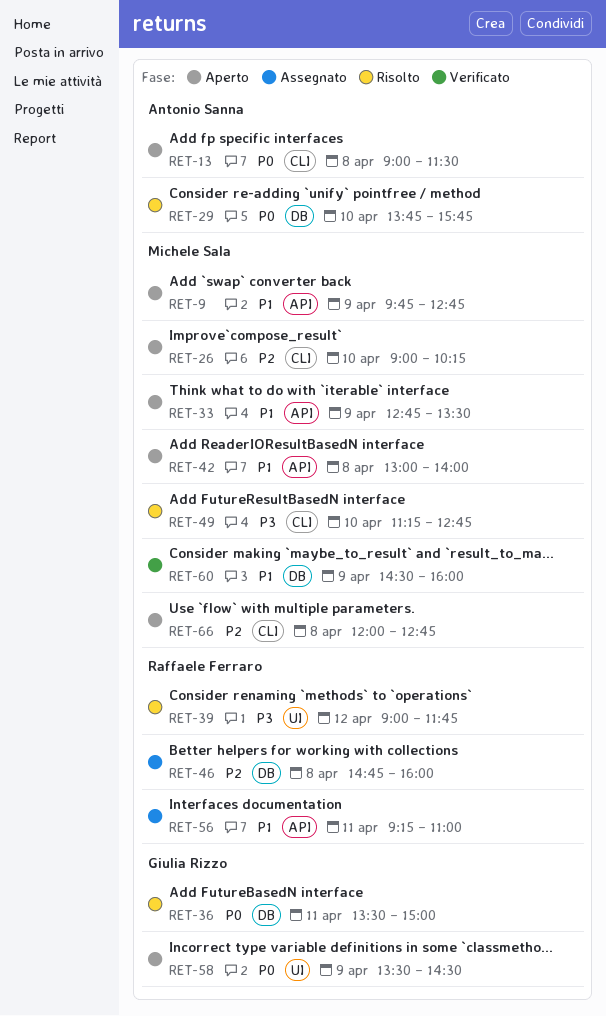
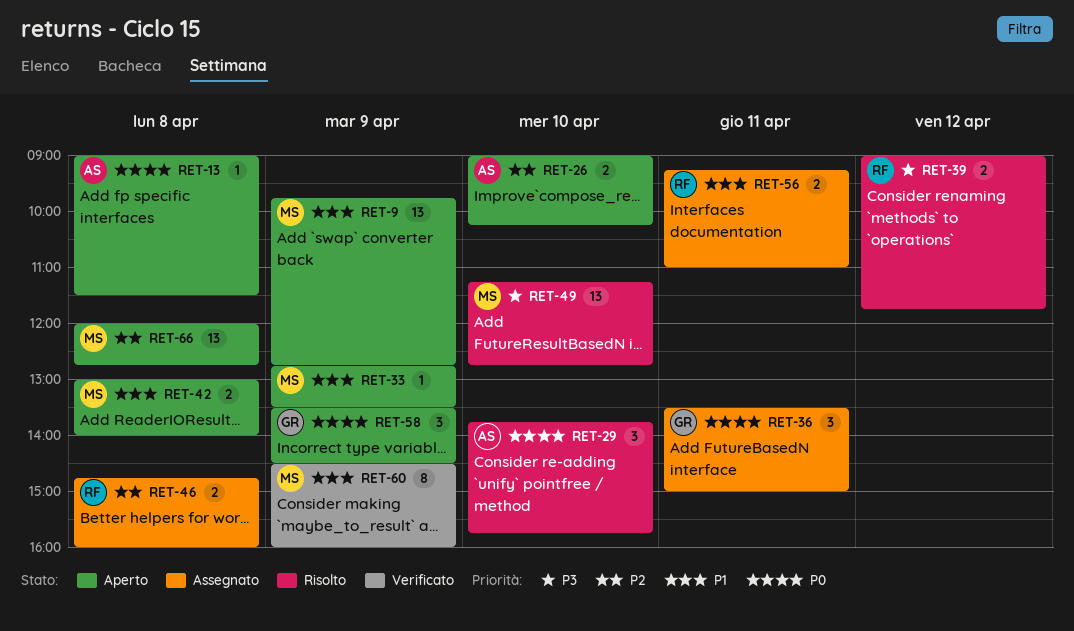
RET-26, owner: Michele Sala -> Antonio Sanna
RET-36, status: Risolto -> Assegnato

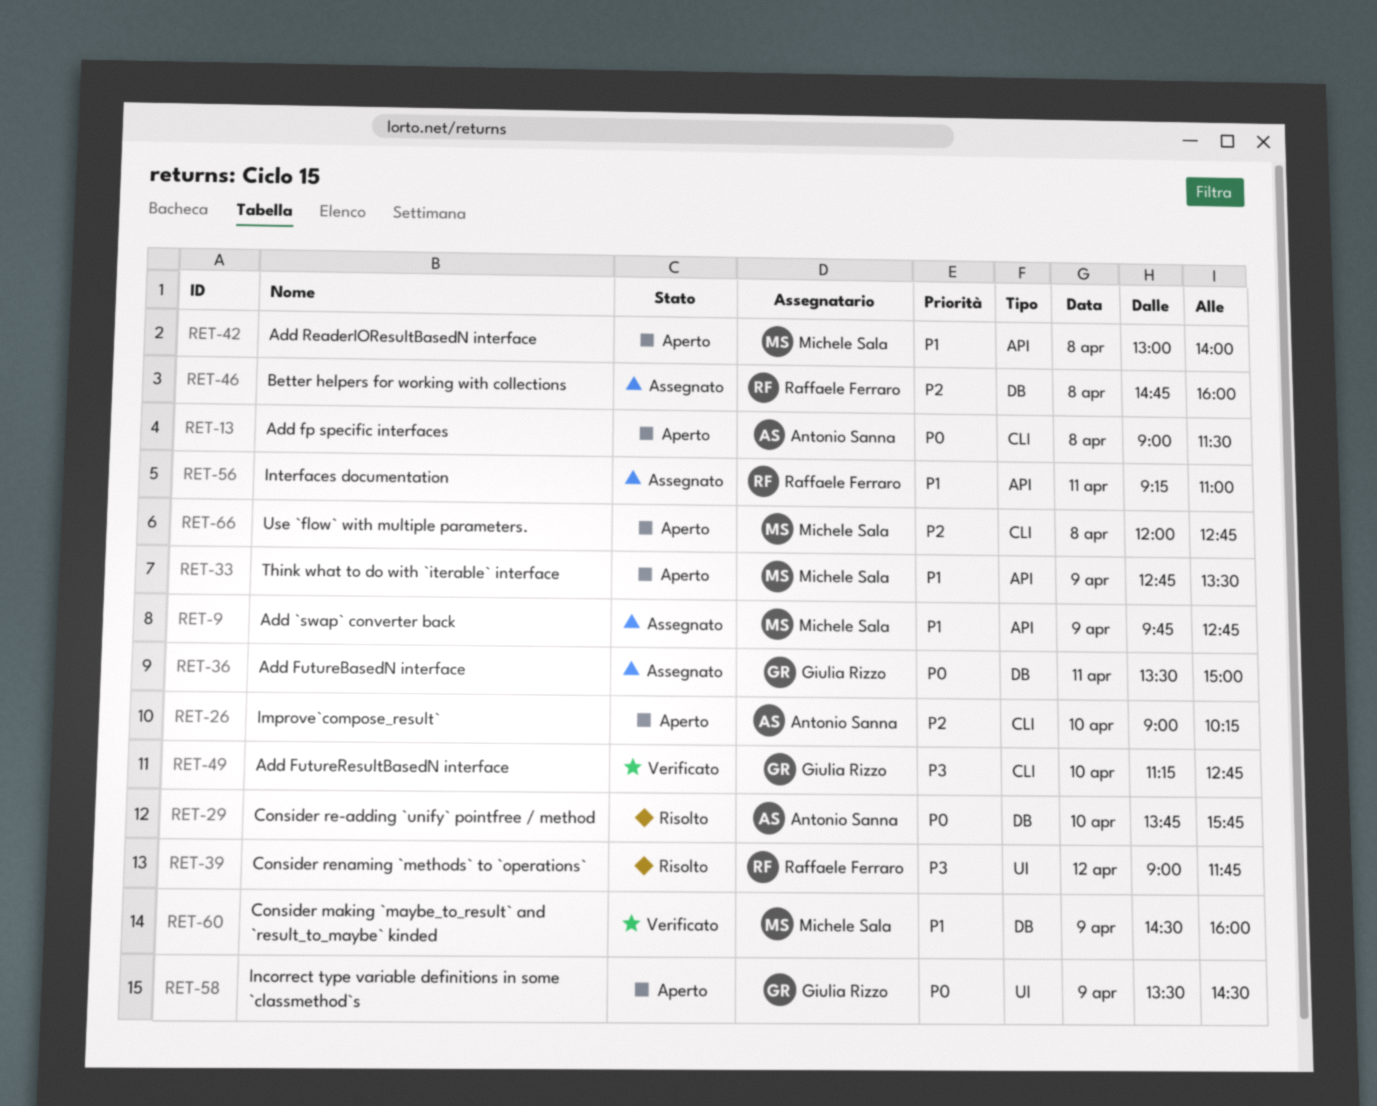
RET-9, status: Aperto -> Assegnato
RET-49, status: Risolto -> Verificato
RET-49, owner: Michele Sala -> Giulia Rizzo

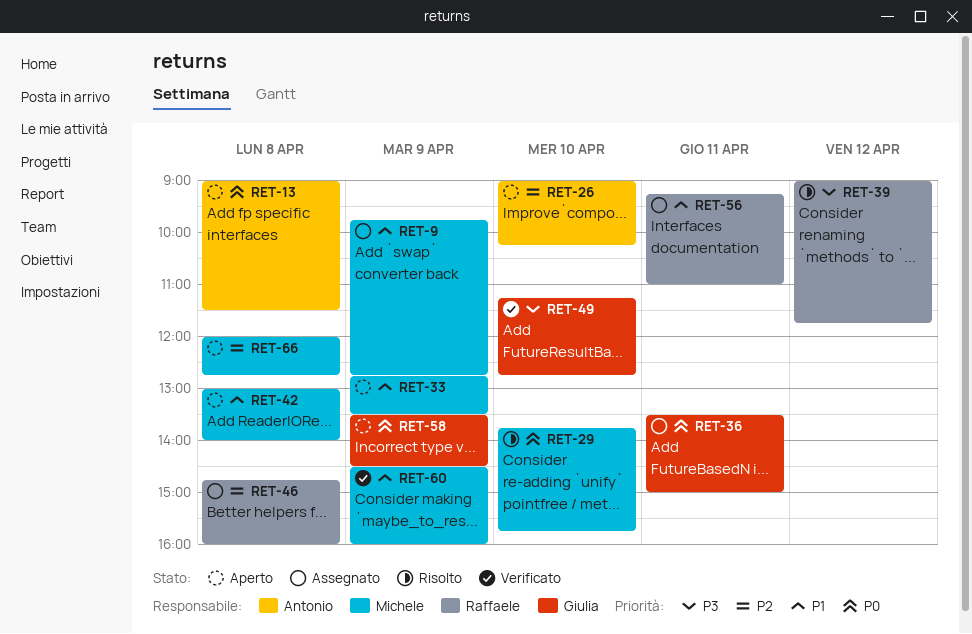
RET-29, owner: Antonio Sanna -> Michele Sala

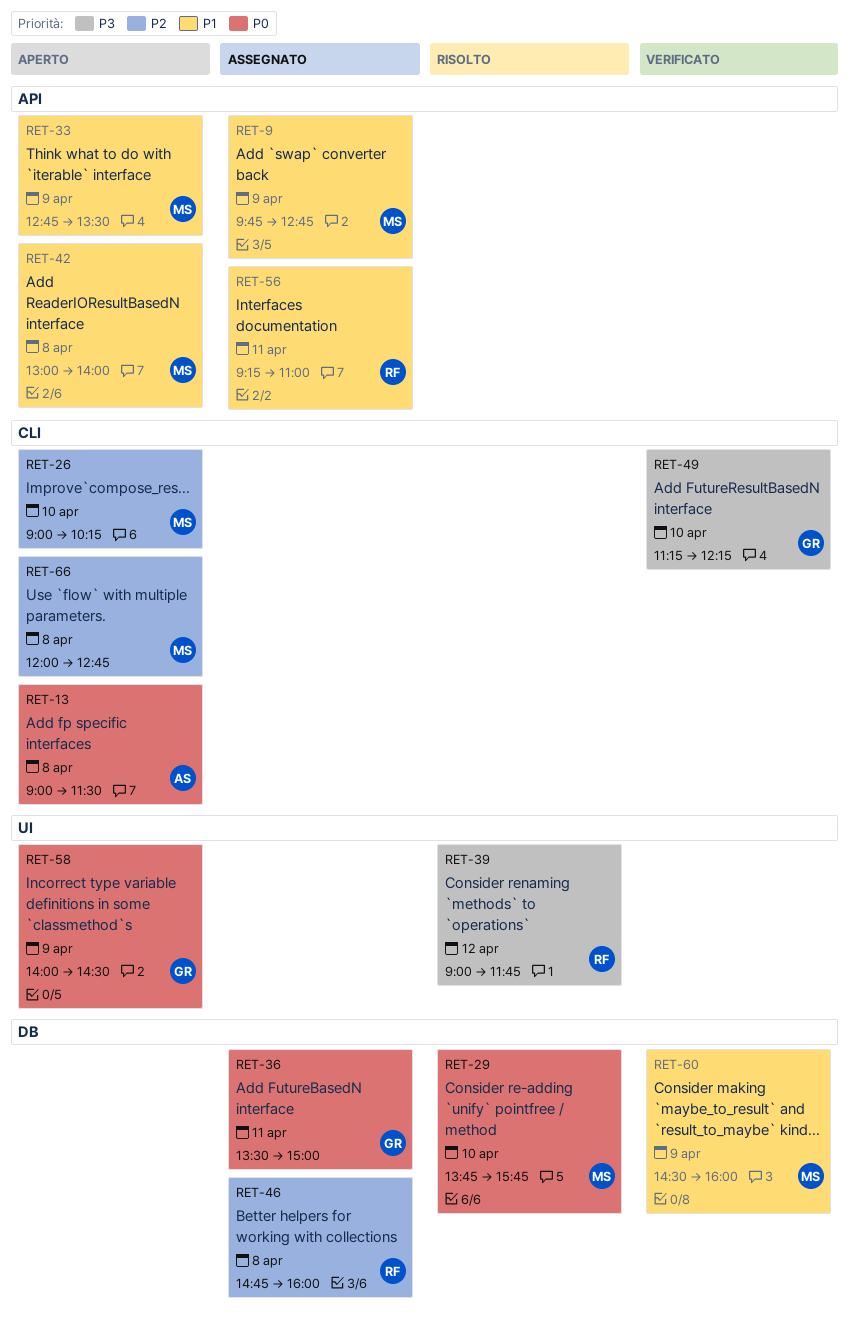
RET-26, owner: Antonio -> Michele
RET-49, ends: 12:45 -> 12:15
RET-58, begins: 13:30 -> 14:00

